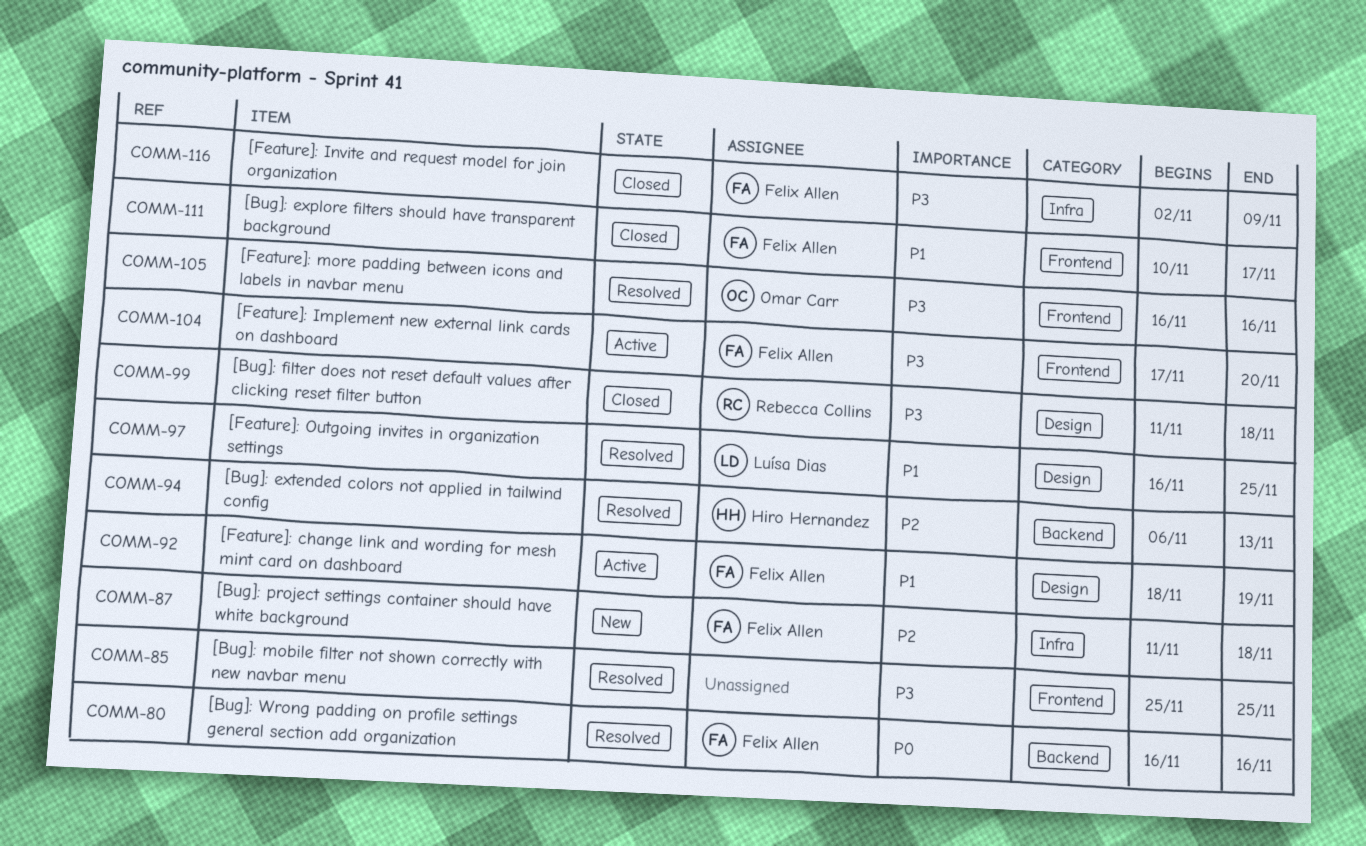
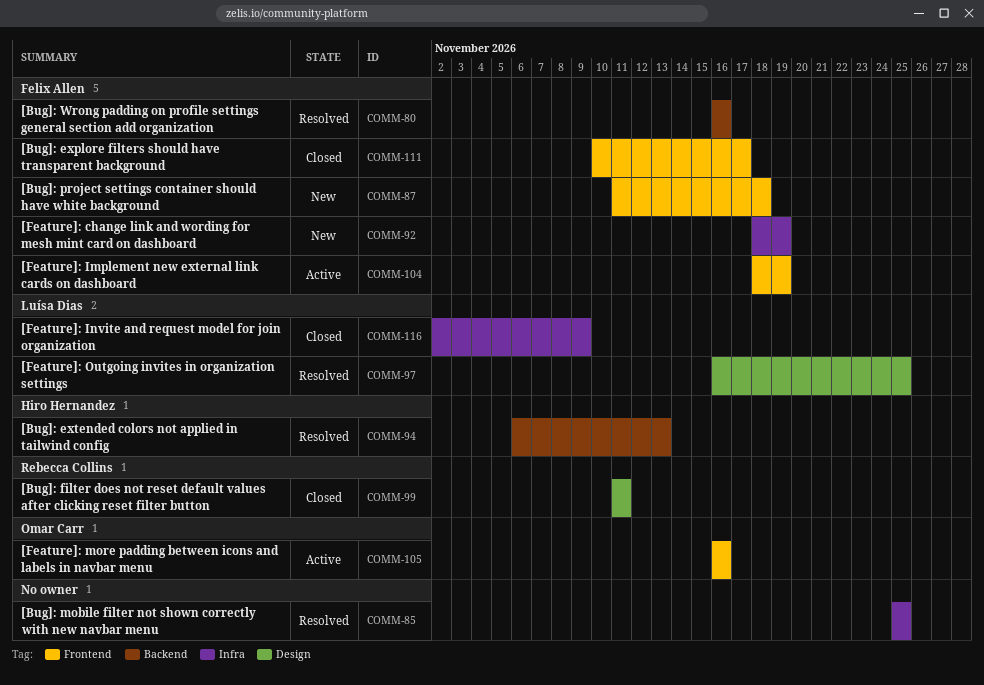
COMM-85, label: Frontend -> Infra
COMM-87, label: Infra -> Frontend
COMM-92, status: Active -> New
COMM-92, label: Design -> Infra
COMM-99, due: Nov 18 -> Nov 11
COMM-104, start: Nov 17 -> Nov 18
COMM-104, due: Nov 20 -> Nov 19
COMM-105, status: Resolved -> Active
COMM-116, owner: Felix Allen -> Luísa Dias

